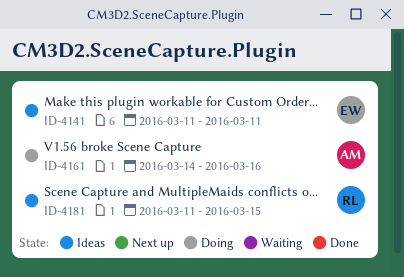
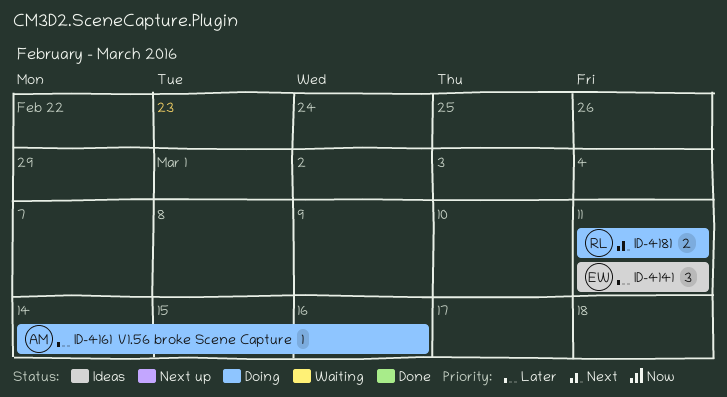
ID-4181, status: Ideas -> Doing
ID-4181, due: Mar 15 -> Mar 11

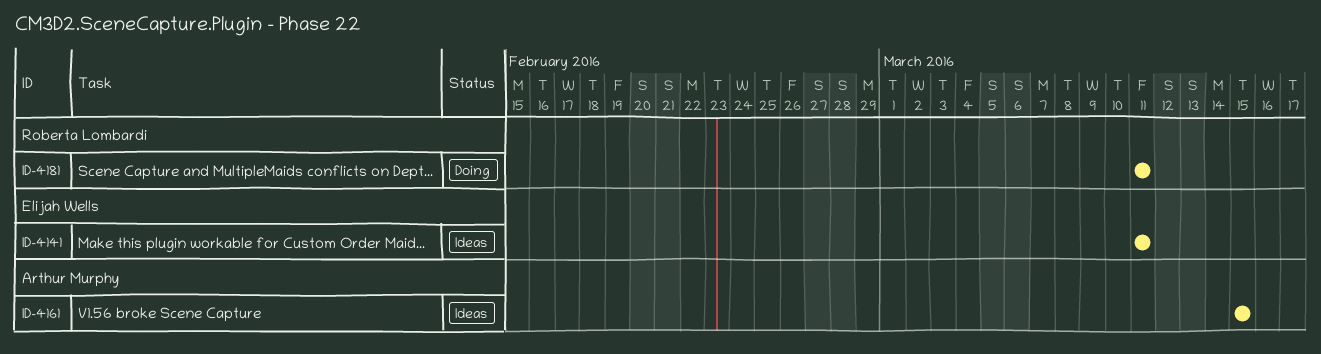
ID-4161, status: Doing -> Ideas
ID-4161, start: Mar 14 -> Mar 15
ID-4161, due: Mar 16 -> Mar 15

